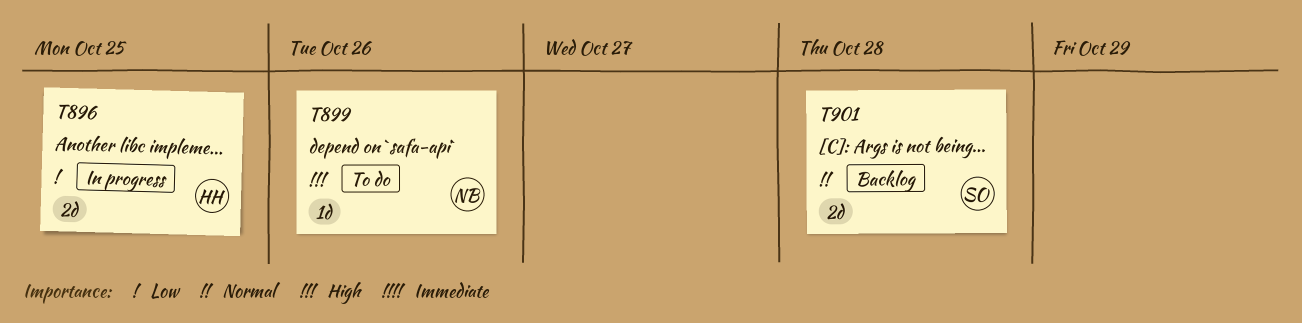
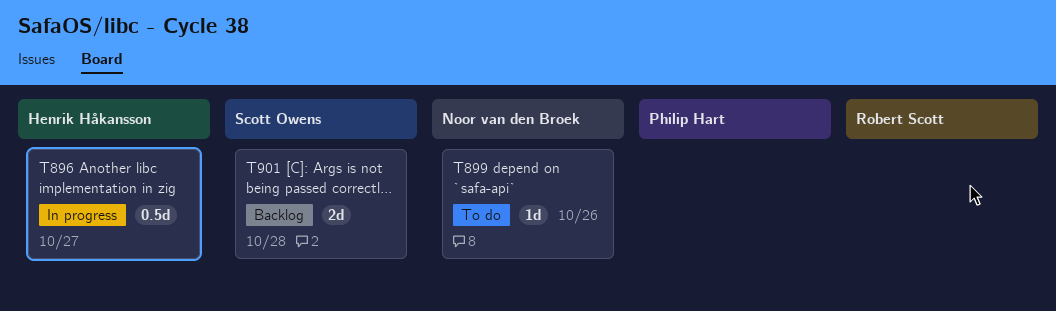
T896, estimate: 2d -> 0.5d
T896, due: Oct 25 -> Oct 27

